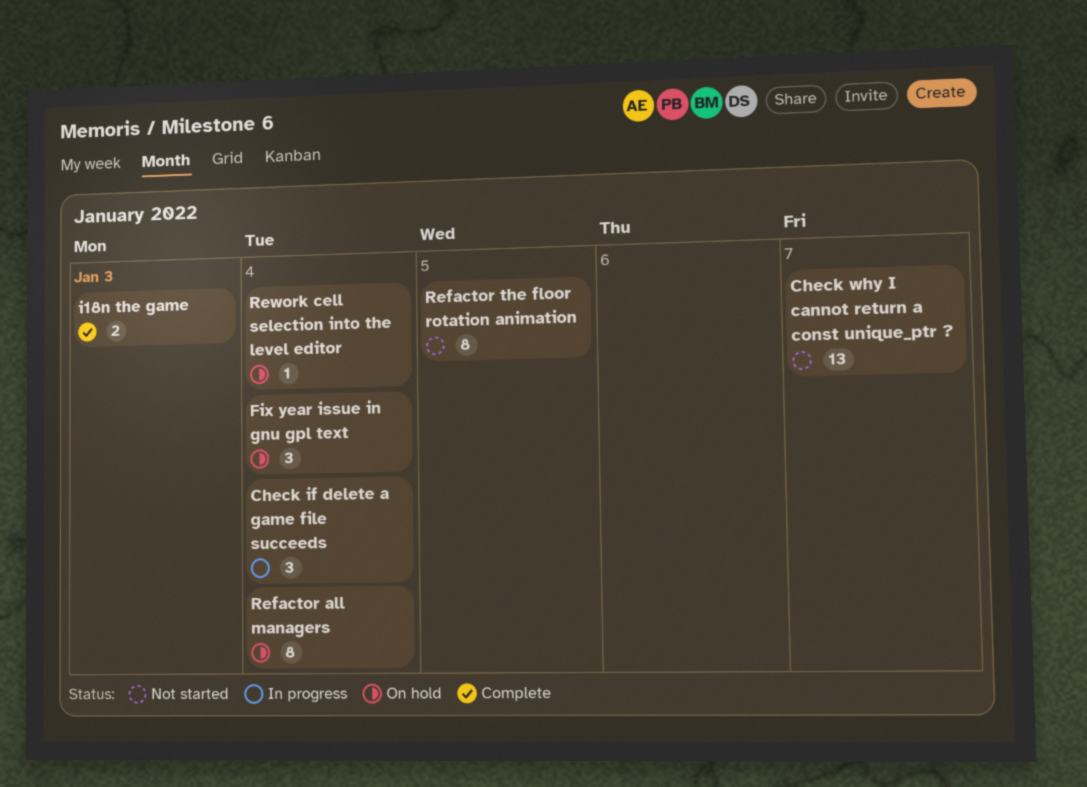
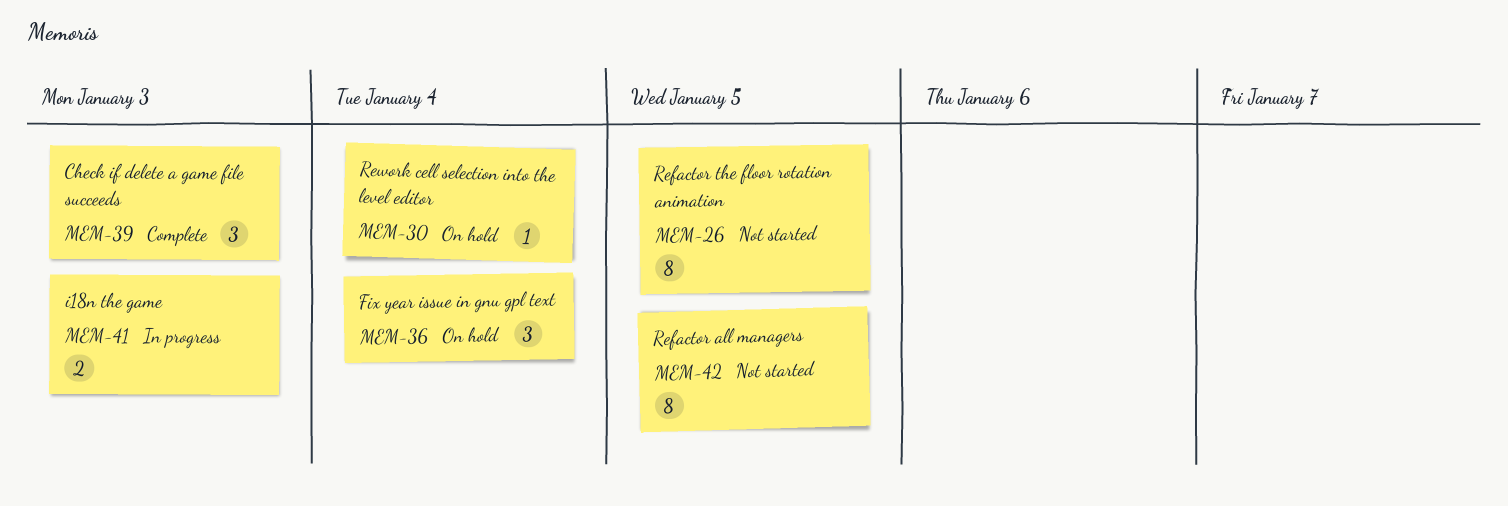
Check if delete a game file succeeds, status: In progress -> Complete
Check if delete a game file succeeds, due: Jan 4 -> Jan 3
Check why I cannot return a const unique_ptr ?: present -> none
i18n the game, status: Complete -> In progress
Refactor all managers, status: On hold -> Not started
Refactor all managers, due: Jan 4 -> Jan 5

